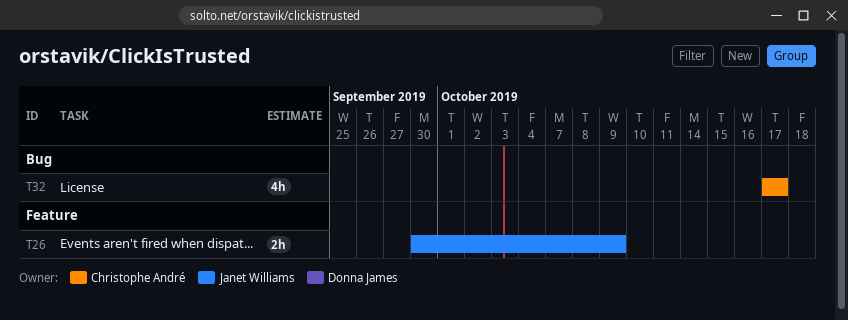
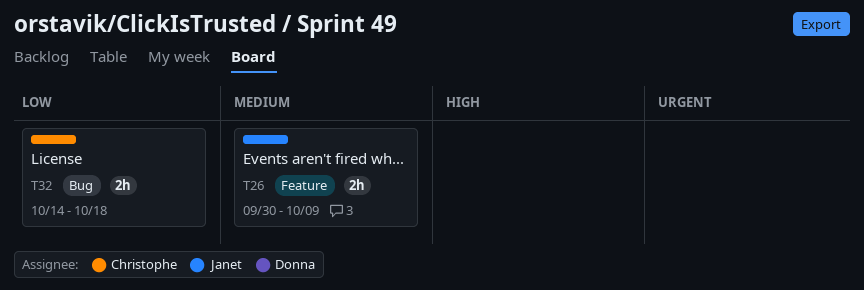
T32, estimate: 4h -> 2h
T32, start: Oct 17 -> Oct 14
T32, due: Oct 17 -> Oct 18

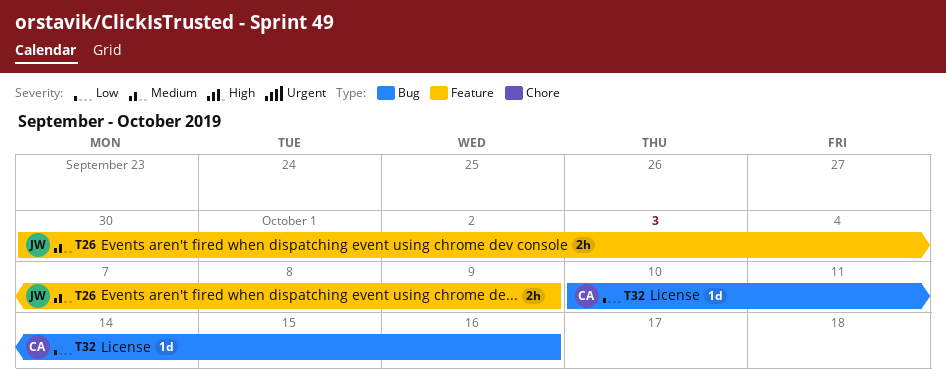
T32, estimate: 2h -> 1d
T32, start: Oct 14 -> Oct 10
T32, due: Oct 18 -> Oct 16

